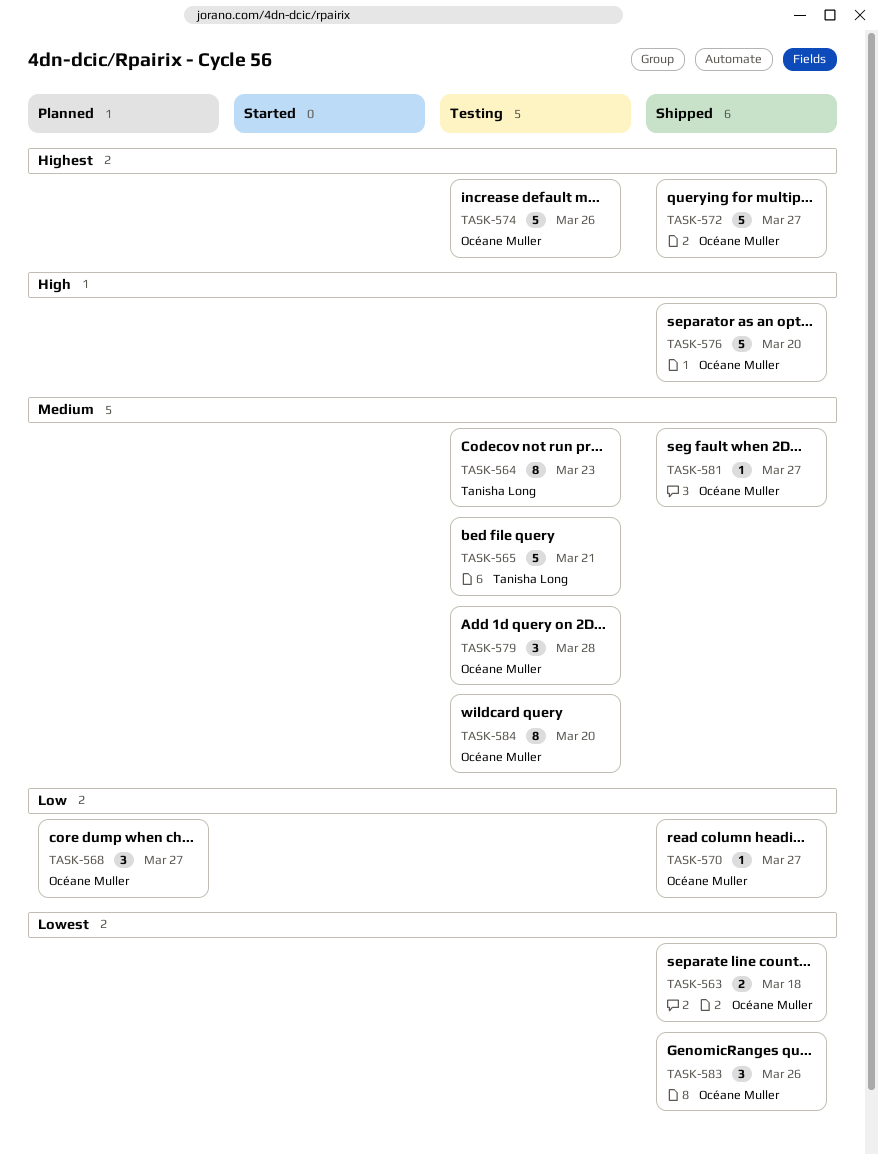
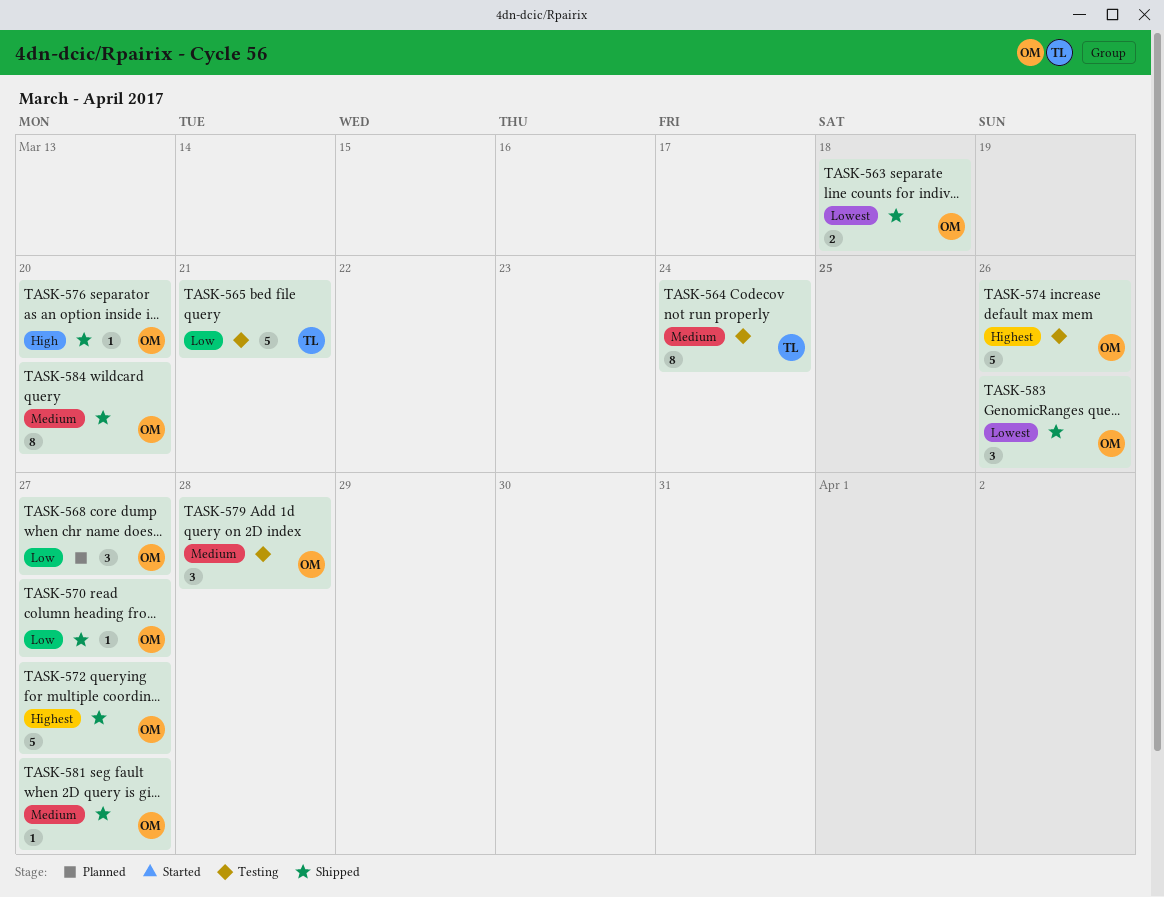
TASK-564, due: Mar 23 -> Mar 24
TASK-565, priority: Medium -> Low
TASK-576, estimate: 5 -> 1
TASK-584, status: Testing -> Shipped

